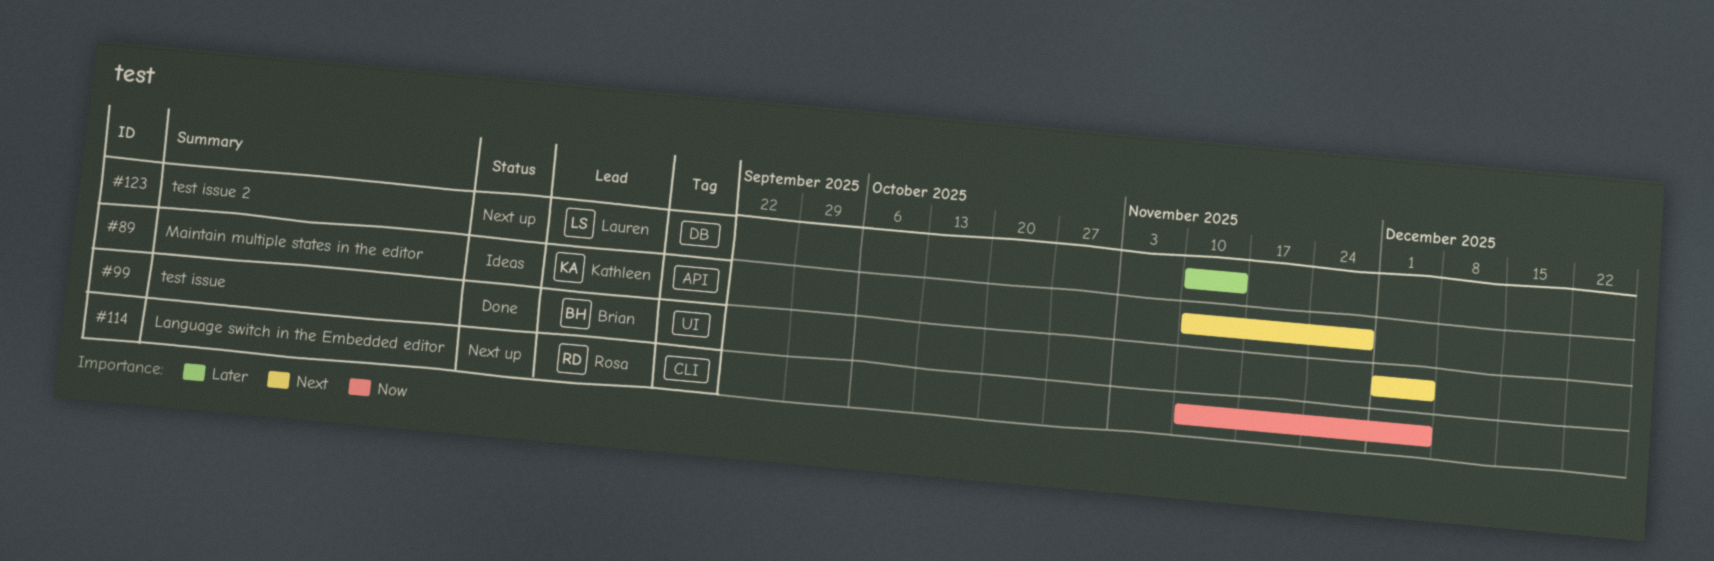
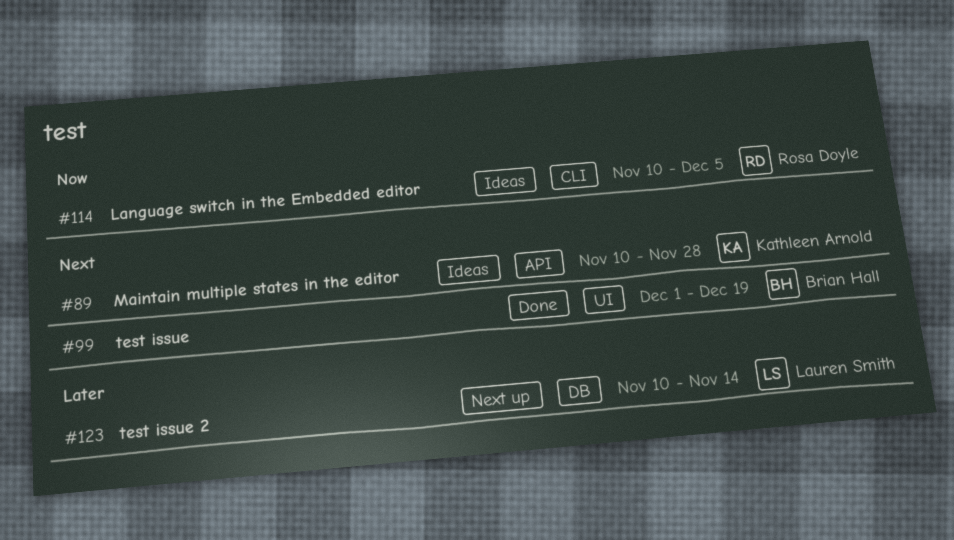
#99, due: Dec 5 -> Dec 19
#114, status: Next up -> Ideas

